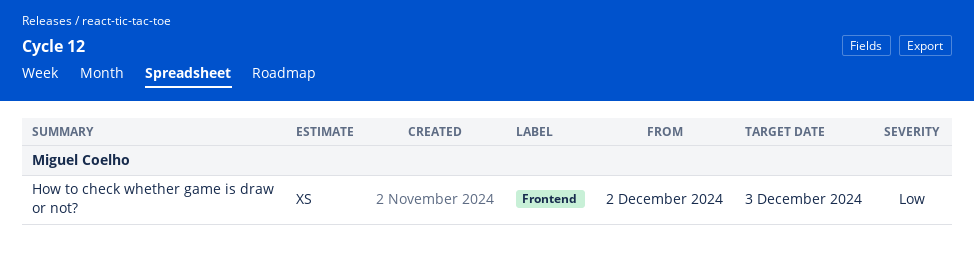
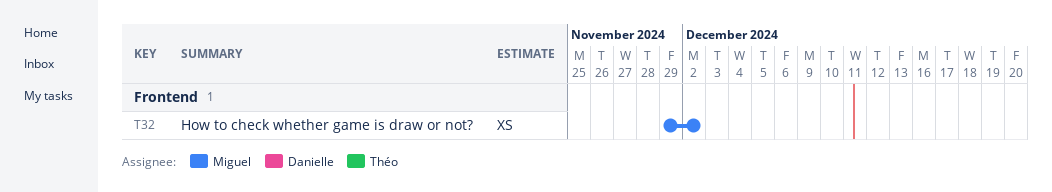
How to check whether game is draw or not?, start: Dec 2 -> Nov 29
How to check whether game is draw or not?, due: Dec 3 -> Dec 2

